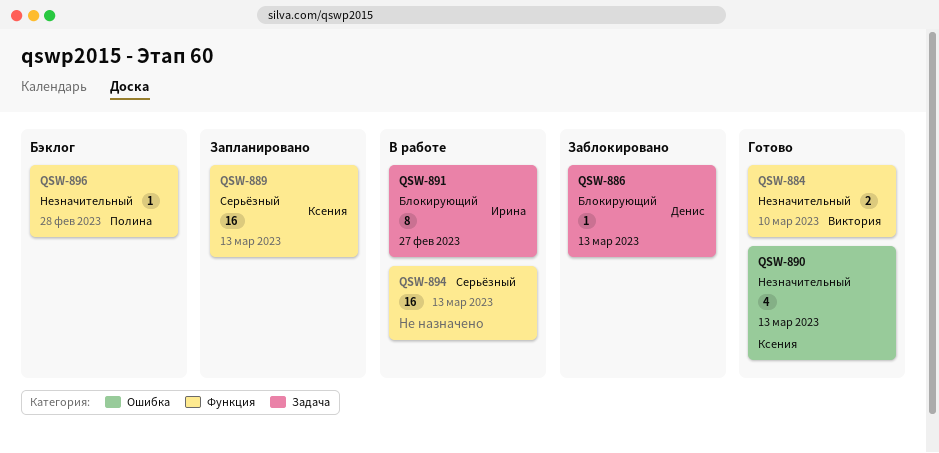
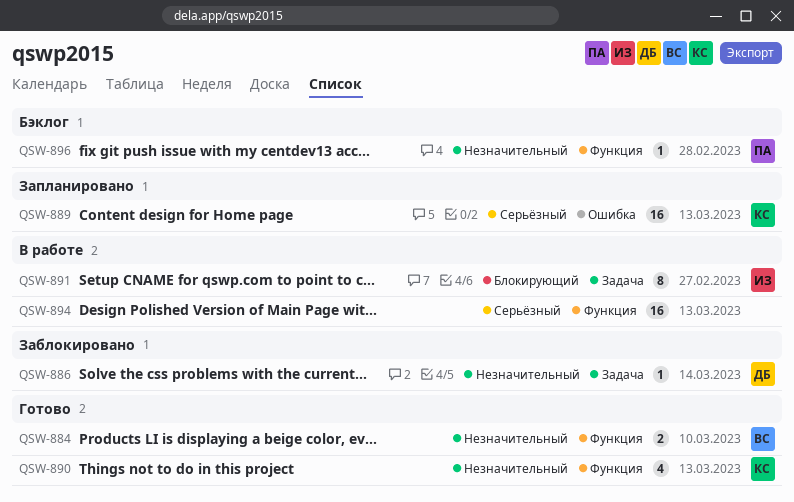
QSW-886, priority: Блокирующий -> Незначительный
QSW-886, due: Mar 13 -> Mar 14
QSW-889, label: Функция -> Ошибка
QSW-890, label: Ошибка -> Функция

